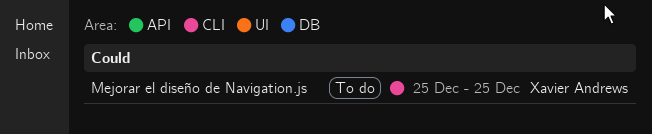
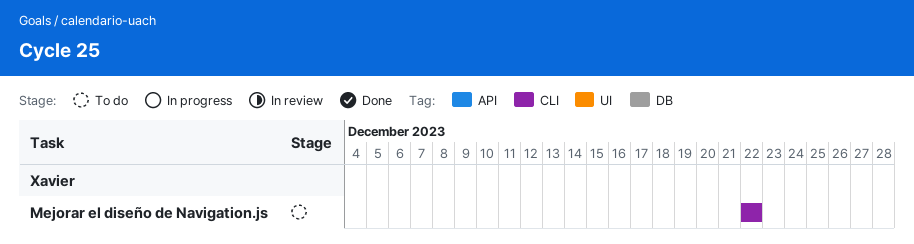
Mejorar el diseño de Navigation.js, start: Dec 25 -> Dec 22
Mejorar el diseño de Navigation.js, due: Dec 25 -> Dec 22

